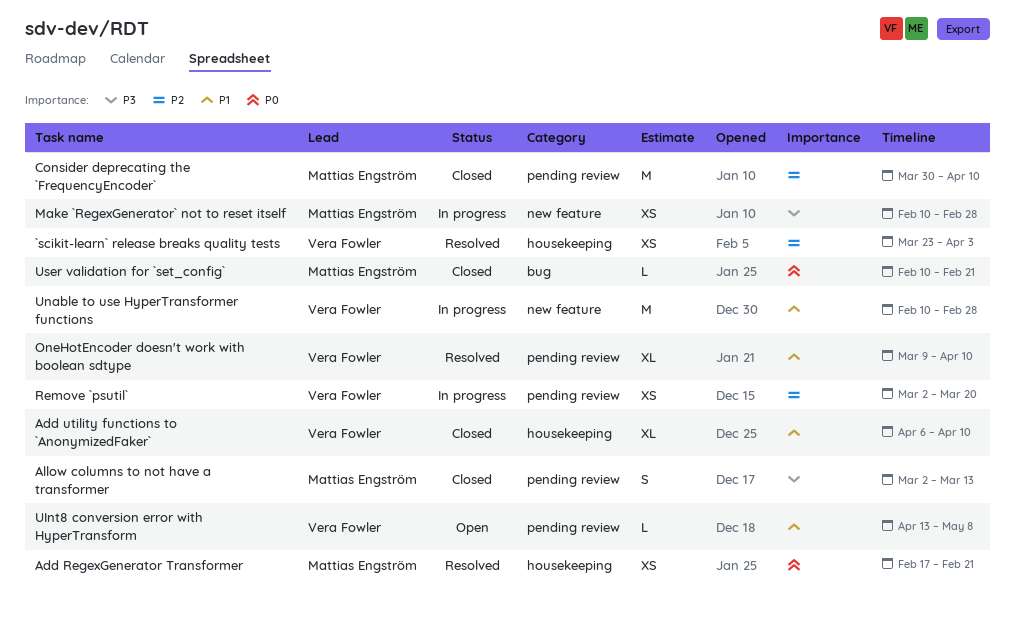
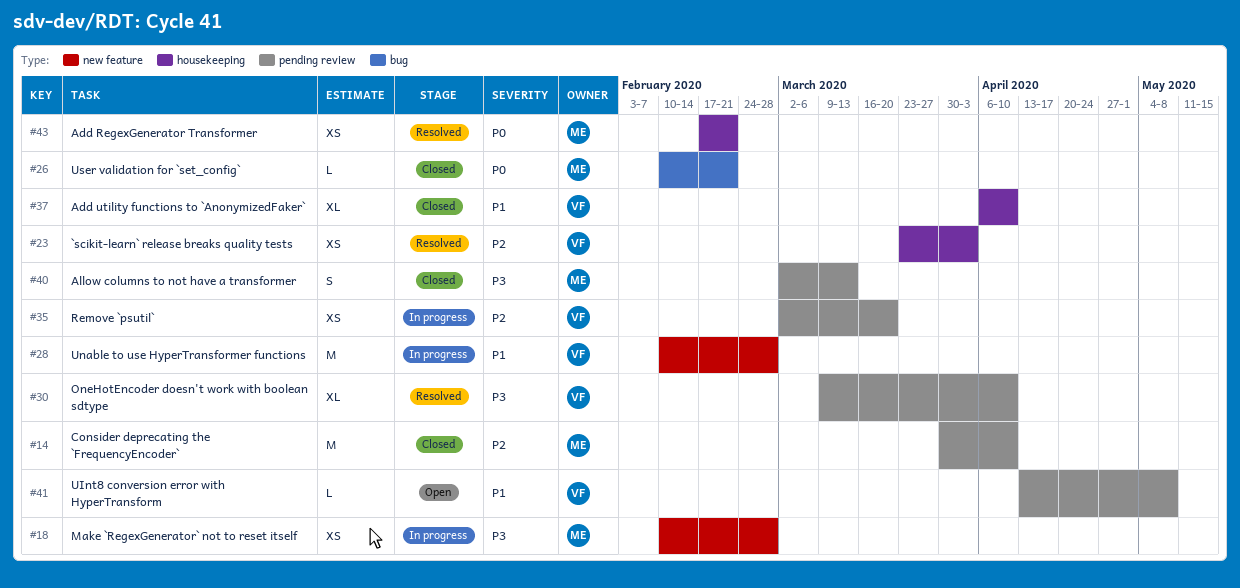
OneHotEncoder doesn't work with boolean sdtype, priority: P1 -> P3

